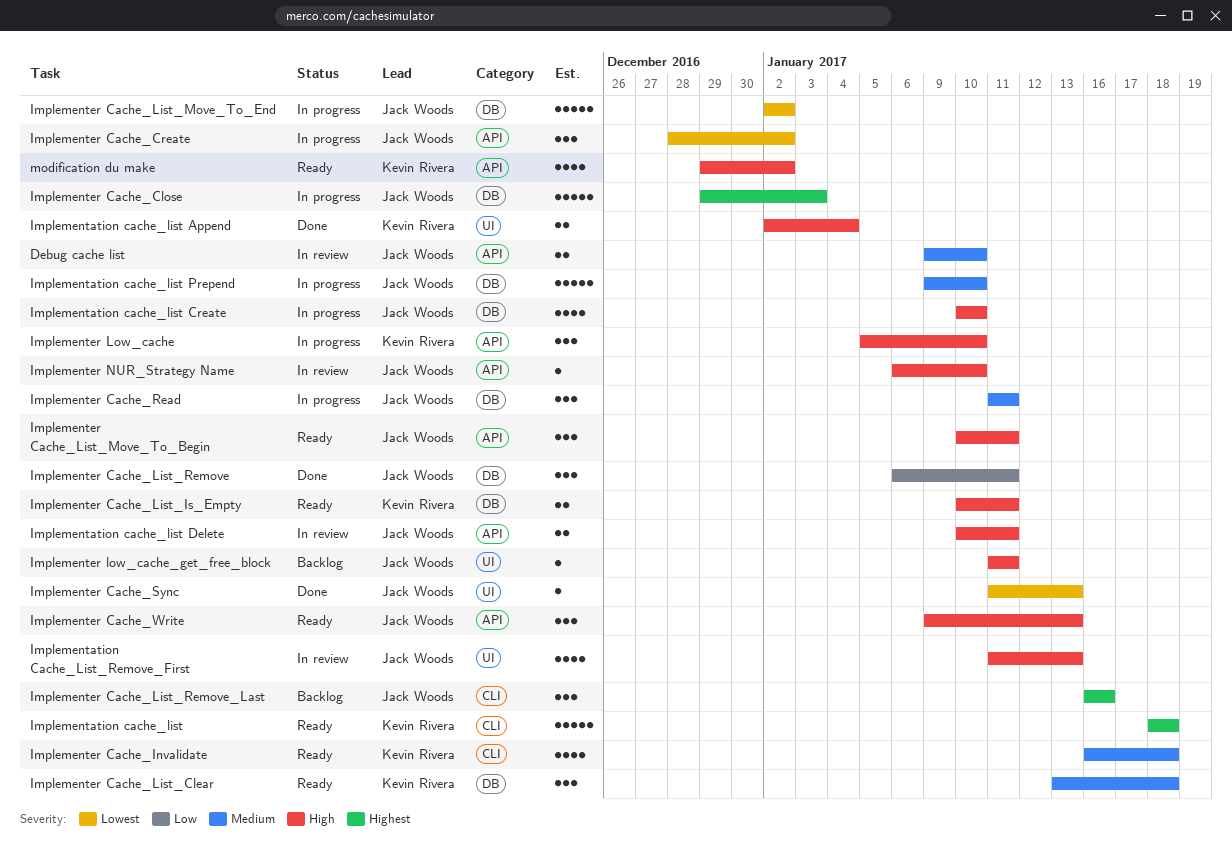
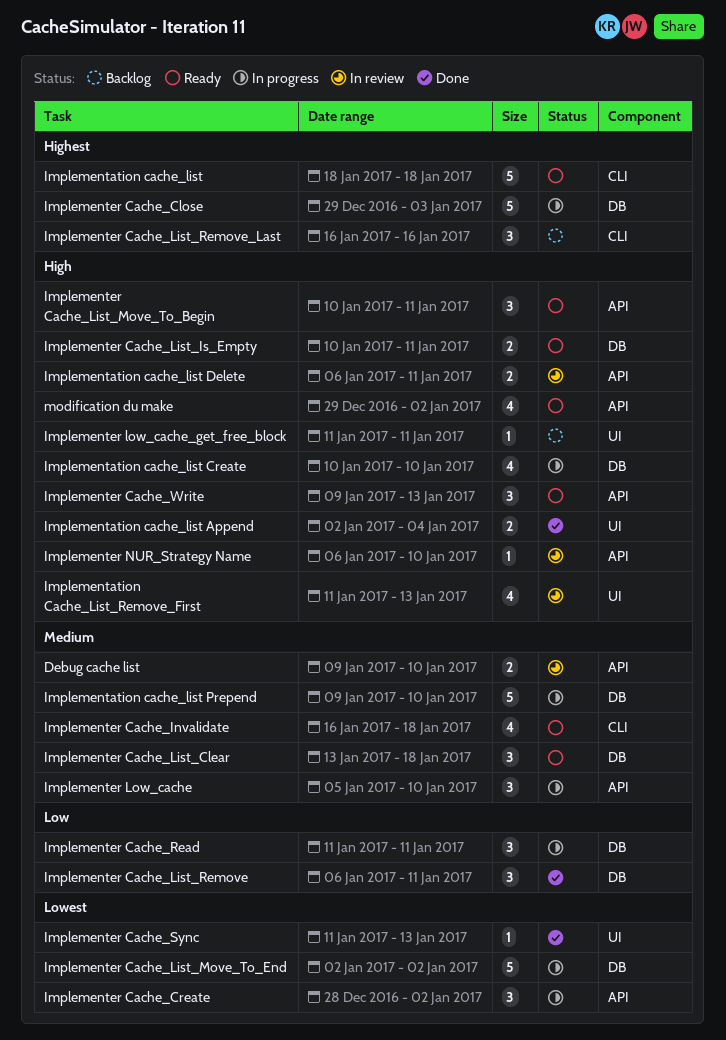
Implementation cache_list Delete, start: Jan 10 -> Jan 6
Implementer Cache_Read, priority: Medium -> Low
Implementer Low_cache, priority: High -> Medium

